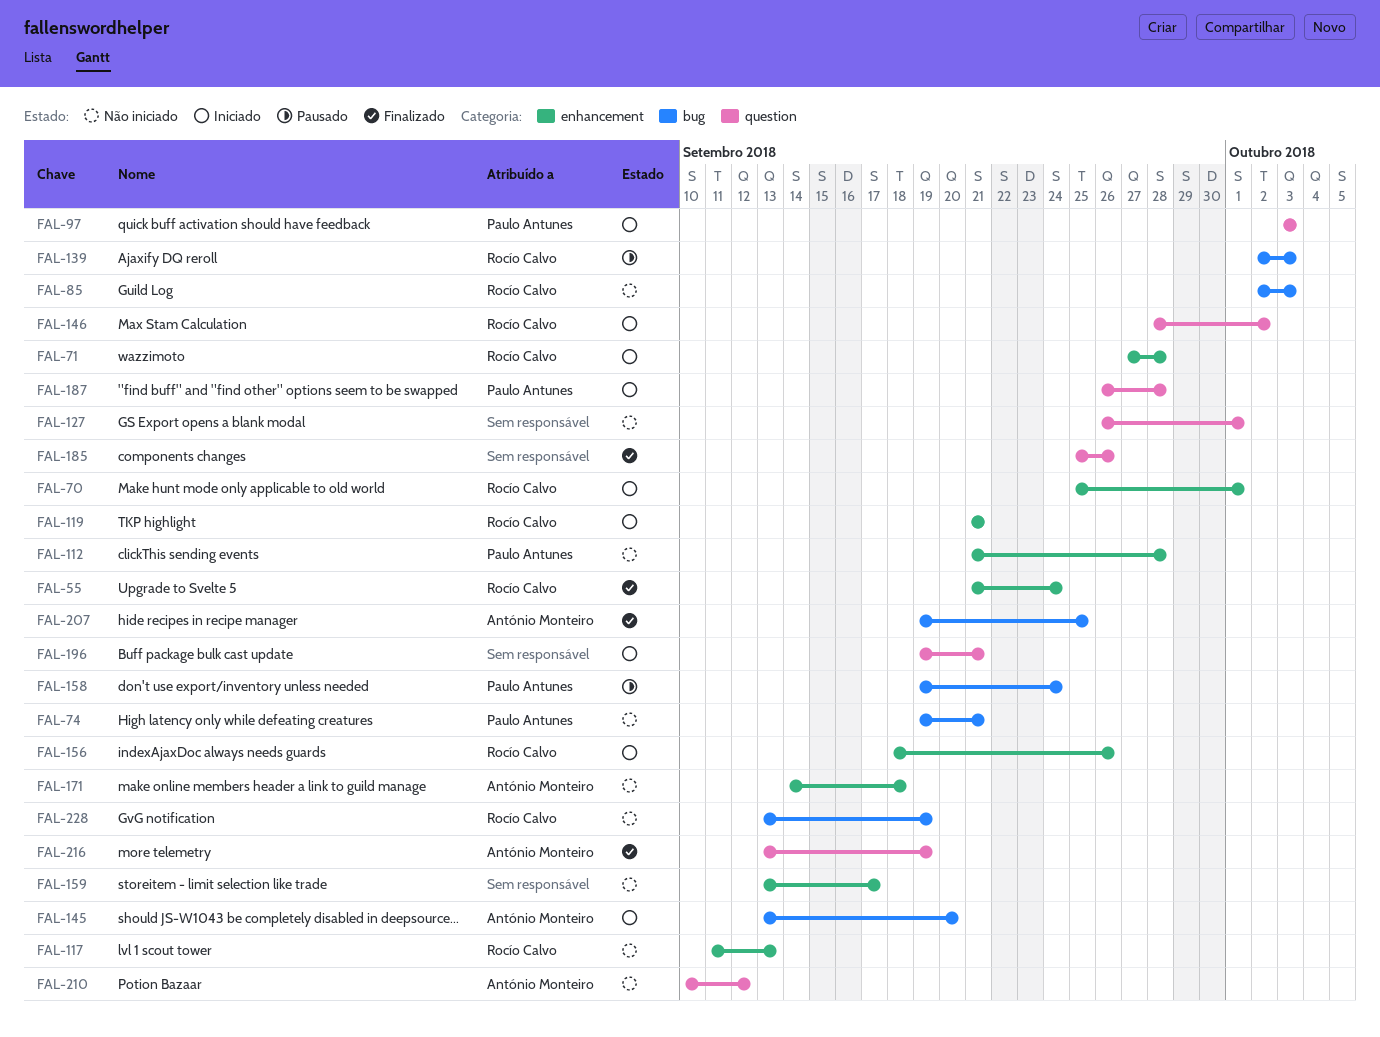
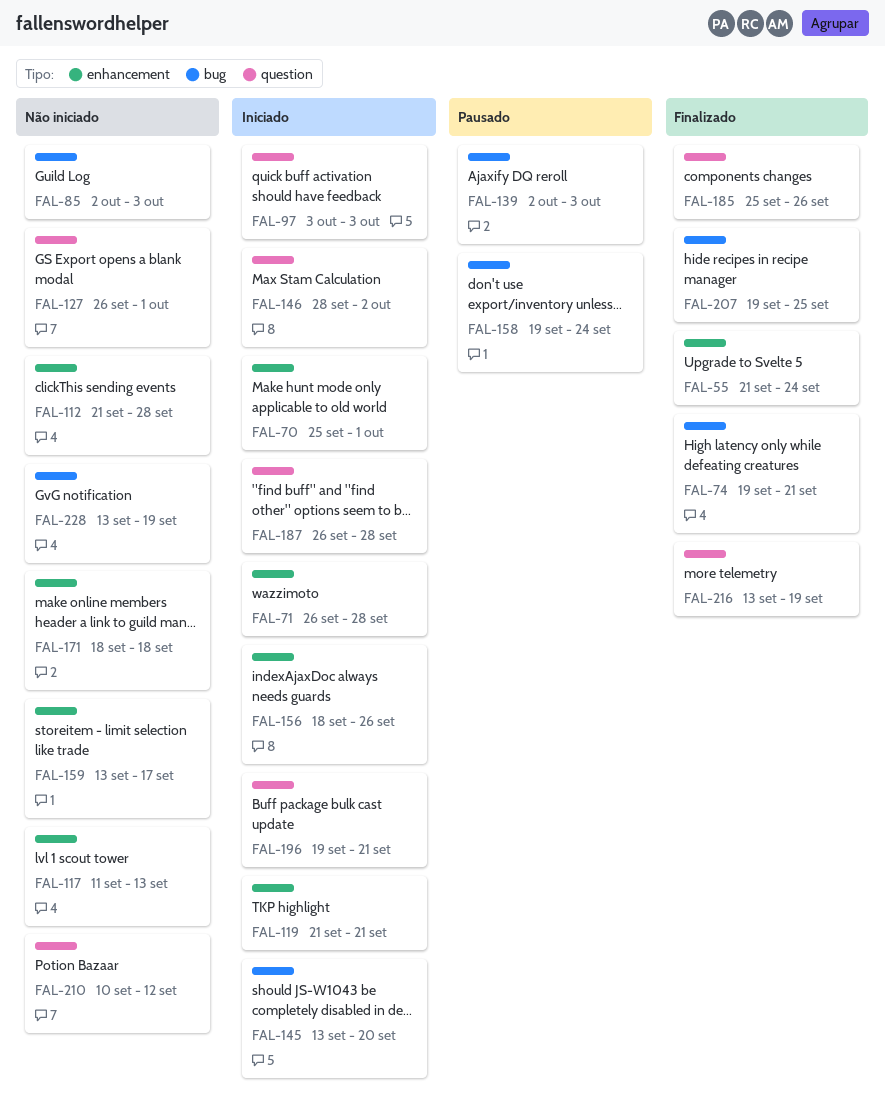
FAL-71, start: Sep 27 -> Sep 26
FAL-74, status: Não iniciado -> Finalizado
FAL-171, start: Sep 14 -> Sep 18

